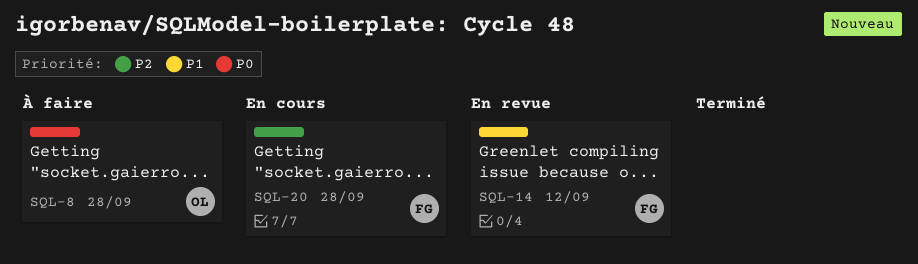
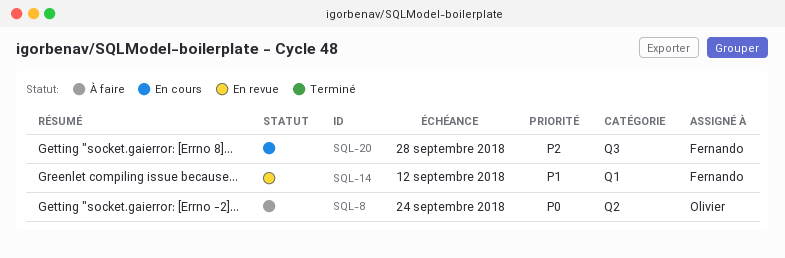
SQL-8, due: Sep 28 -> Sep 24

